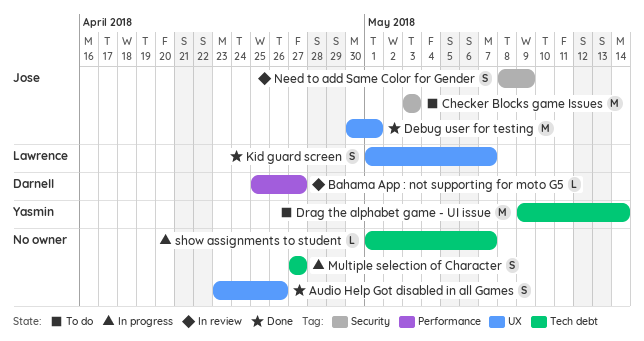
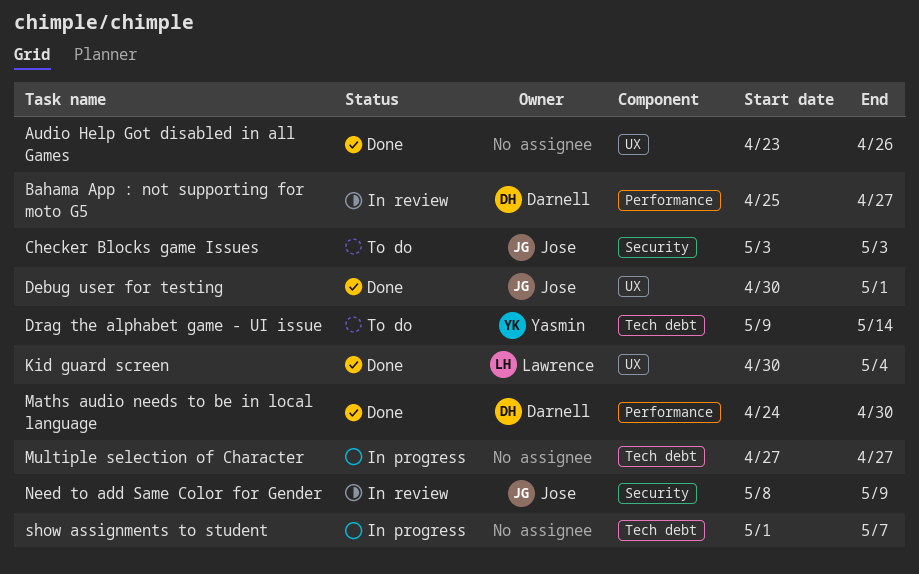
Kid guard screen, start: May 1 -> Apr 30
Kid guard screen, due: May 7 -> May 4
Maths audio needs to be in local language: none -> present

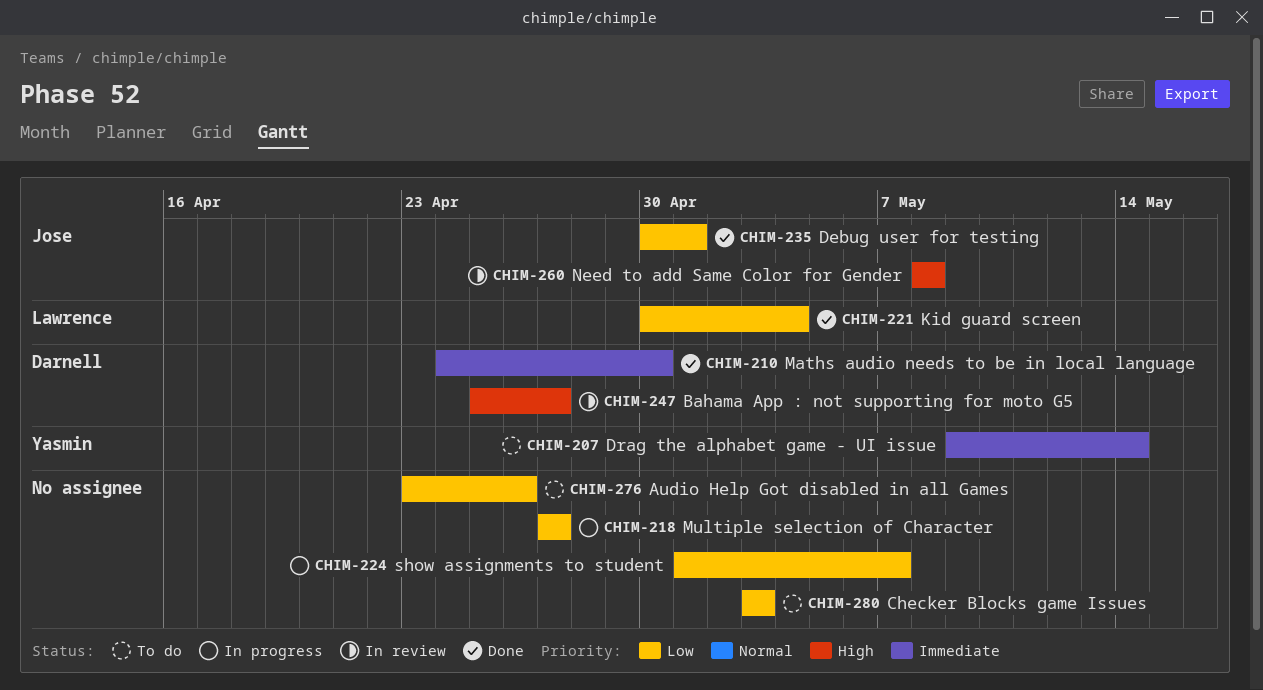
Audio Help Got disabled in all Games, status: Done -> To do
Checker Blocks game Issues, owner: Jose -> none
Need to add Same Color for Gender, due: May 9 -> May 8

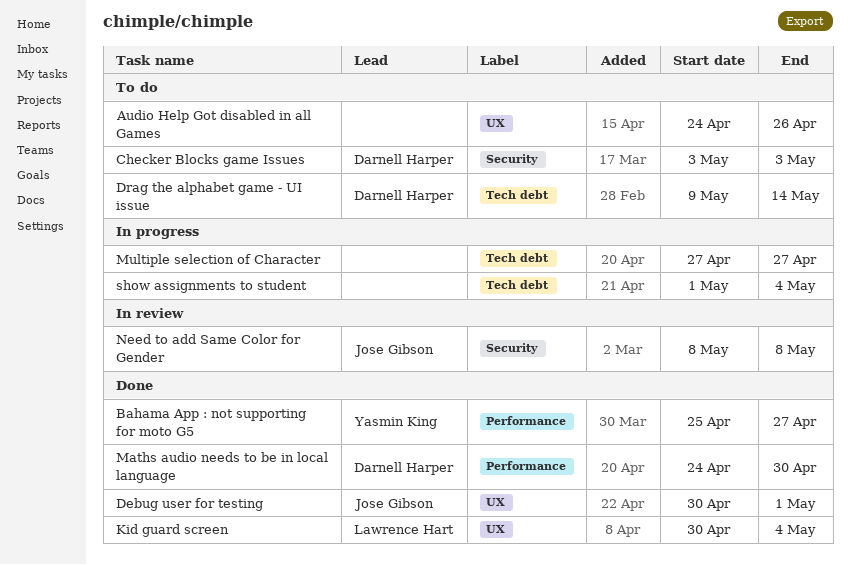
Audio Help Got disabled in all Games, start: Apr 23 -> Apr 24
Bahama App : not supporting for moto G5, status: In review -> Done
Bahama App : not supporting for moto G5, owner: Darnell Harper -> Yasmin King
Checker Blocks game Issues, owner: none -> Darnell Harper
Drag the alphabet game - UI issue, owner: Yasmin King -> Darnell Harper
show assignments to student, due: May 7 -> May 4

